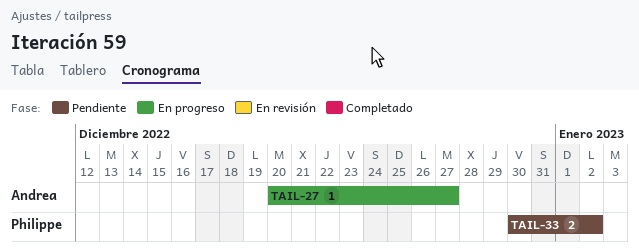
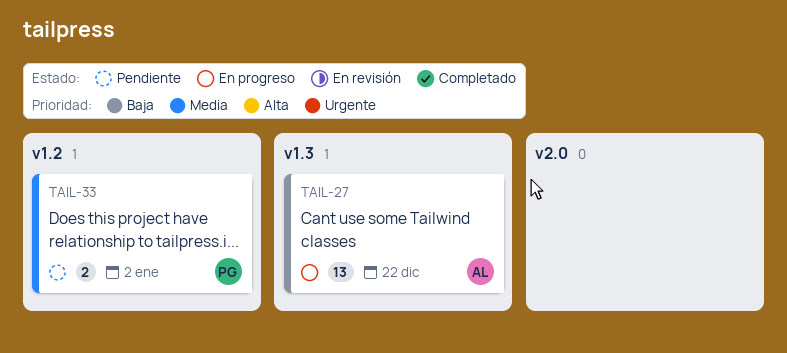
TAIL-27, estimate: 1 -> 13
TAIL-27, due: Dec 27 -> Dec 22

